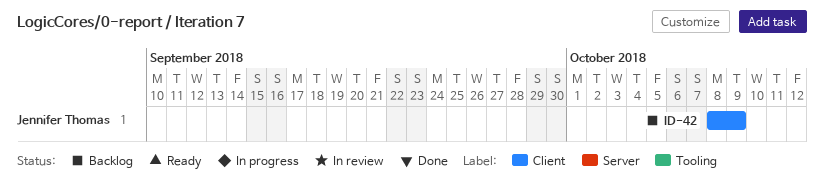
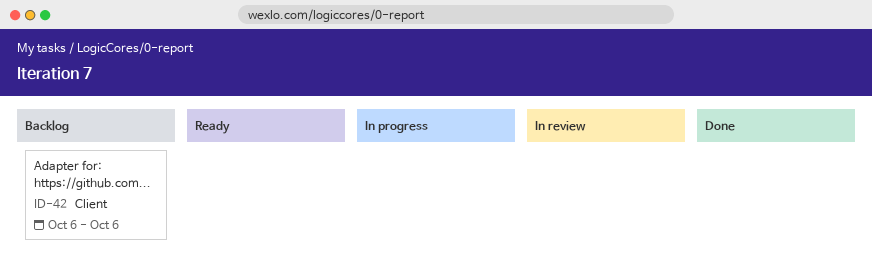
ID-42, start: Oct 8 -> Oct 6
ID-42, due: Oct 9 -> Oct 6

